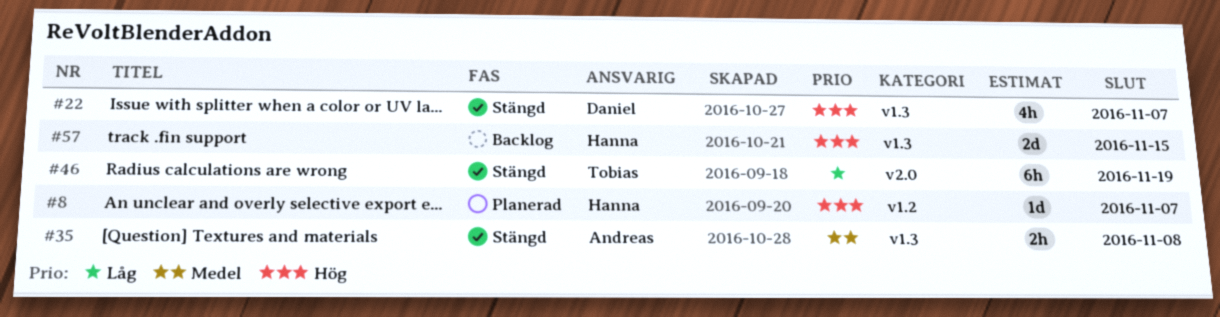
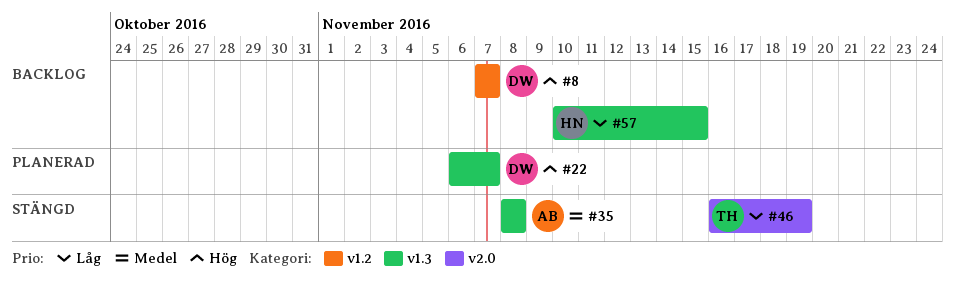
#8, status: Planerad -> Backlog
#8, owner: Hanna -> Daniel
#22, status: Stängd -> Planerad
#57, priority: Hög -> Låg

